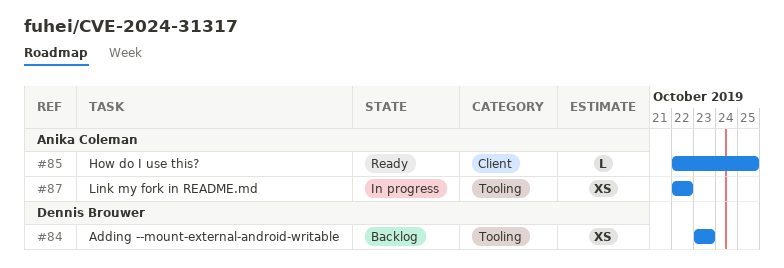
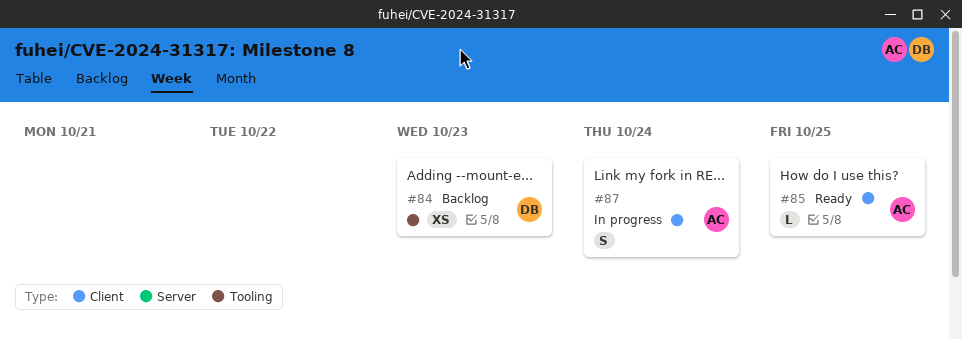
#87, label: Tooling -> Client
#87, estimate: XS -> S
#87, due: Oct 22 -> Oct 24

